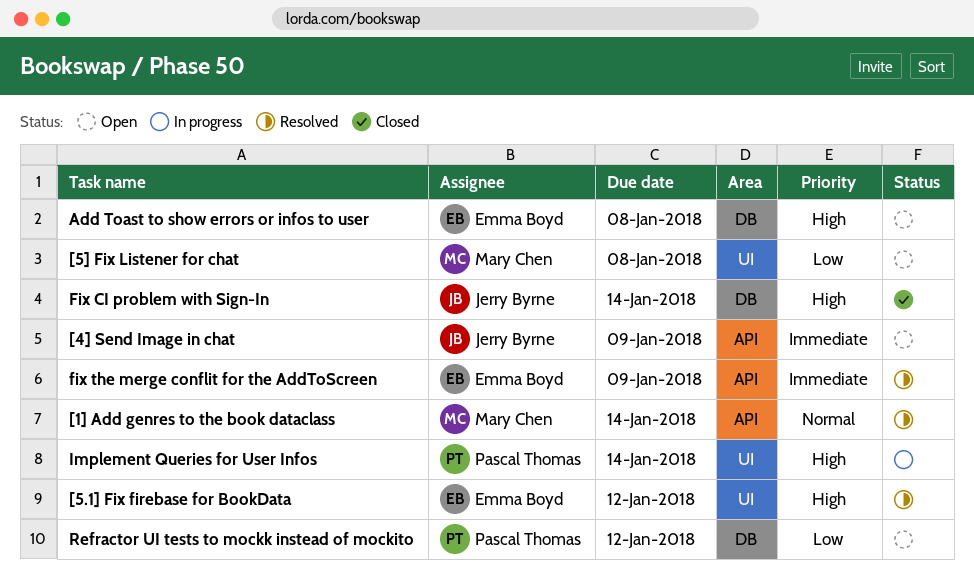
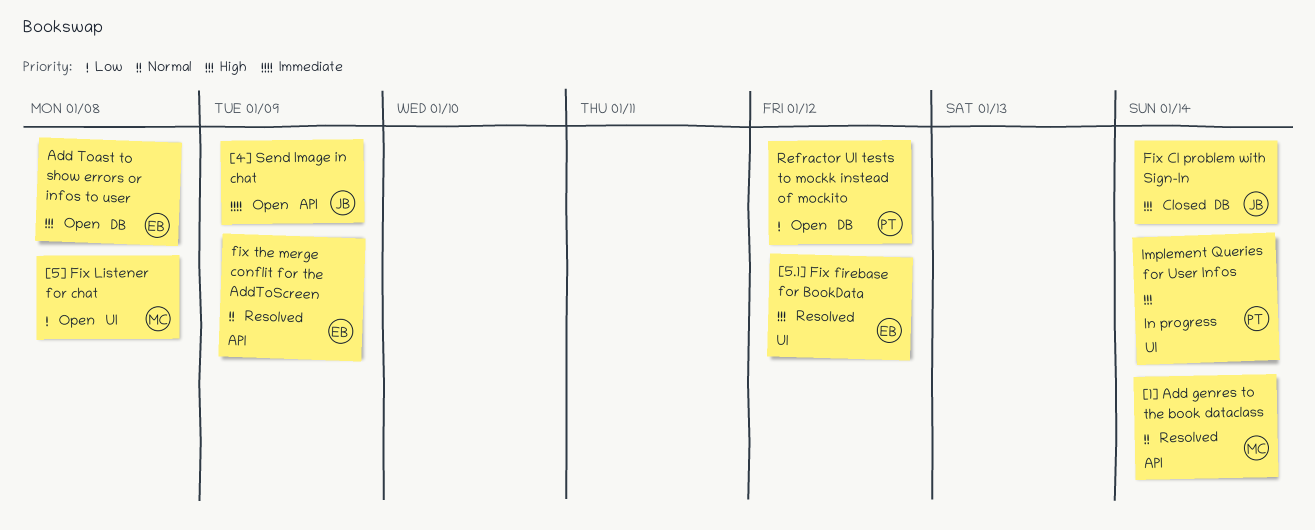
fix the merge conflit for the AddToScreen, priority: Immediate -> Normal

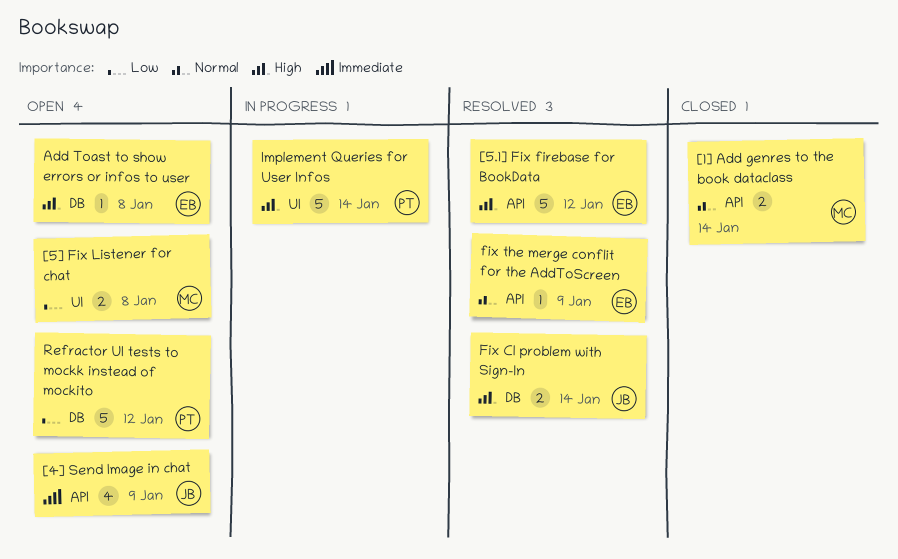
[1] Add genres to the book dataclass, status: Resolved -> Closed
[5.1] Fix firebase for BookData, label: UI -> API
Fix CI problem with Sign-In, status: Closed -> Resolved

